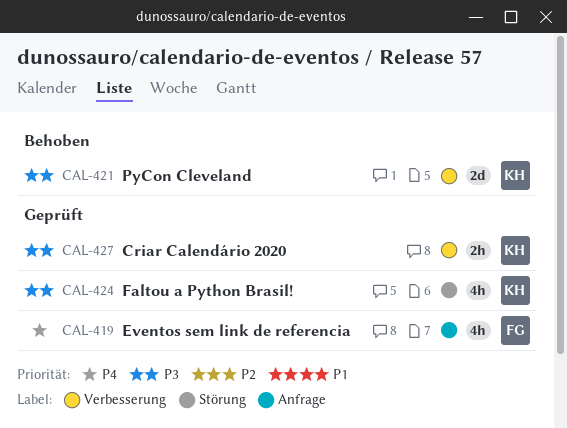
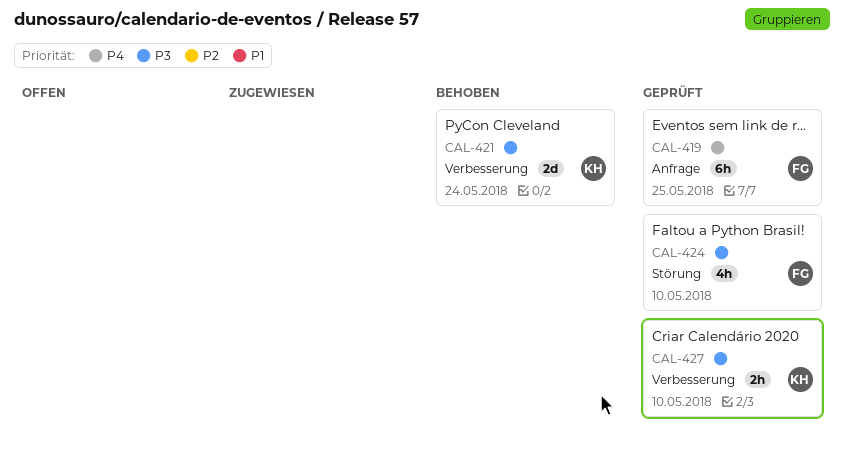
CAL-419, estimate: 4h -> 6h
CAL-424, owner: KH -> FG

